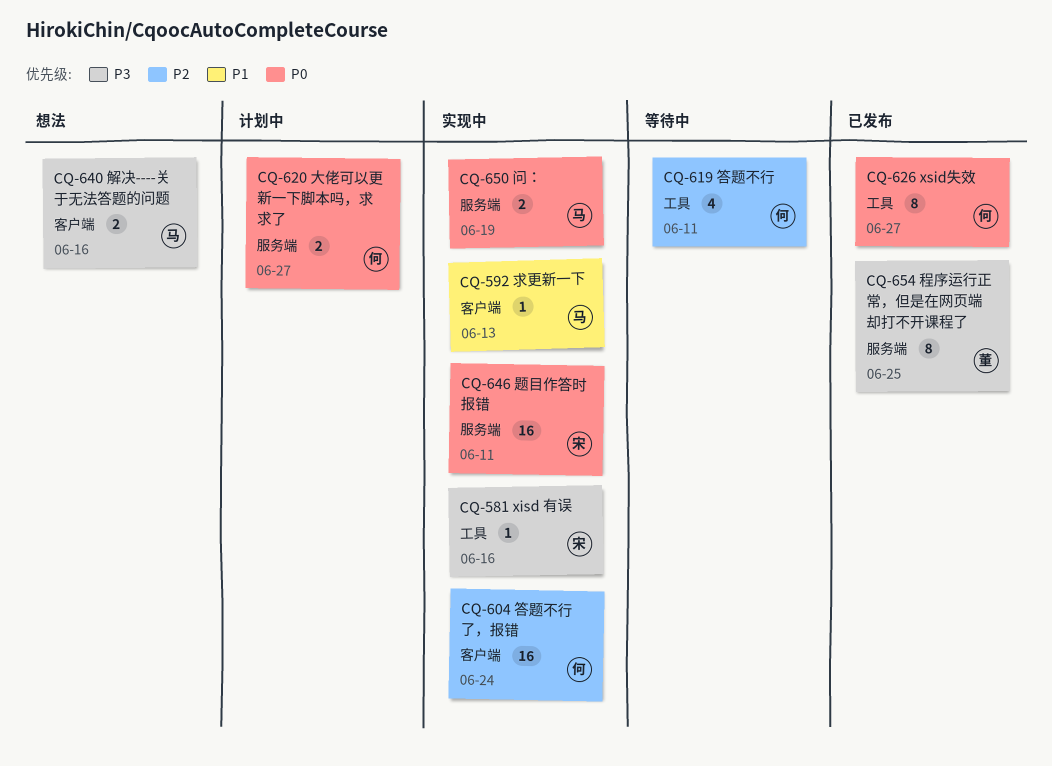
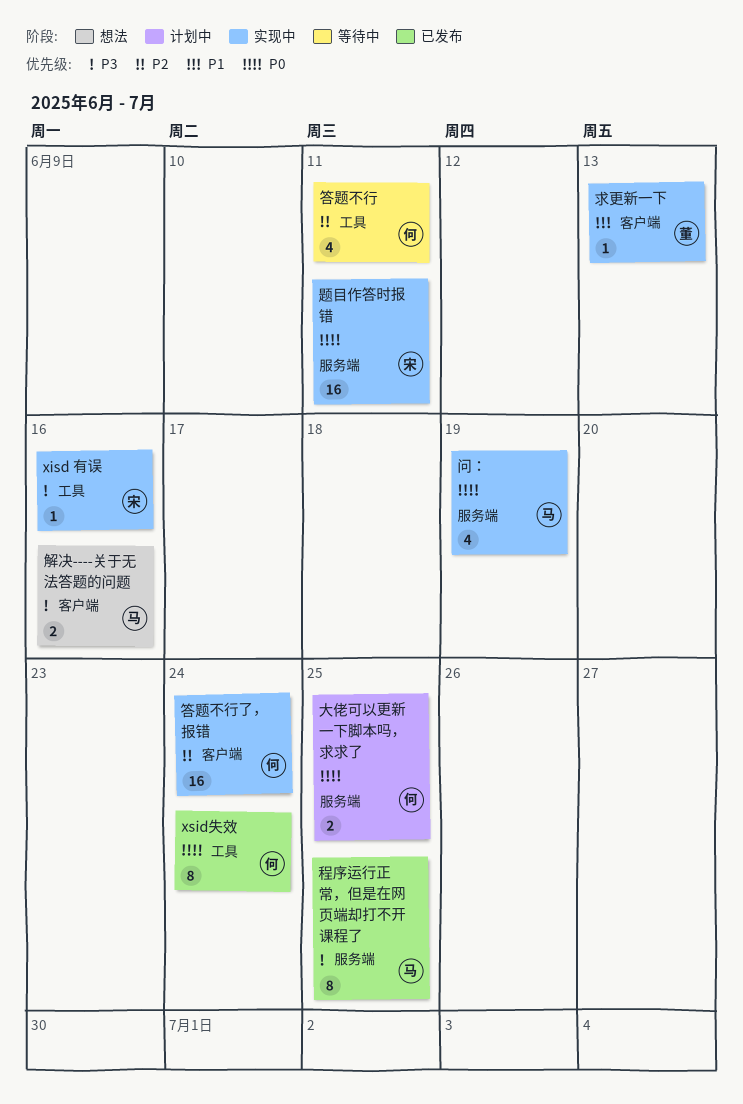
xsid失效, due: Jun 27 -> Jun 24
大佬可以更新一下脚本吗，求求了, due: Jun 27 -> Jun 25
求更新一下, owner: 马 -> 董
程序运行正常，但是在网页端却打不开课程了, owner: 董 -> 马
问：, estimate: 2 -> 4

